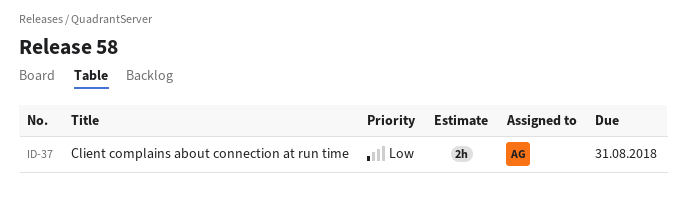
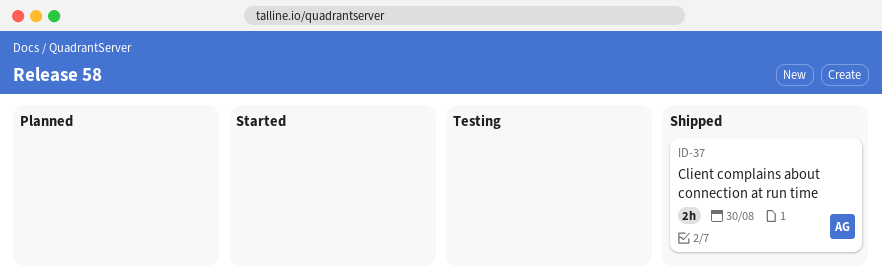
ID-37, due: Aug 31 -> Aug 30

